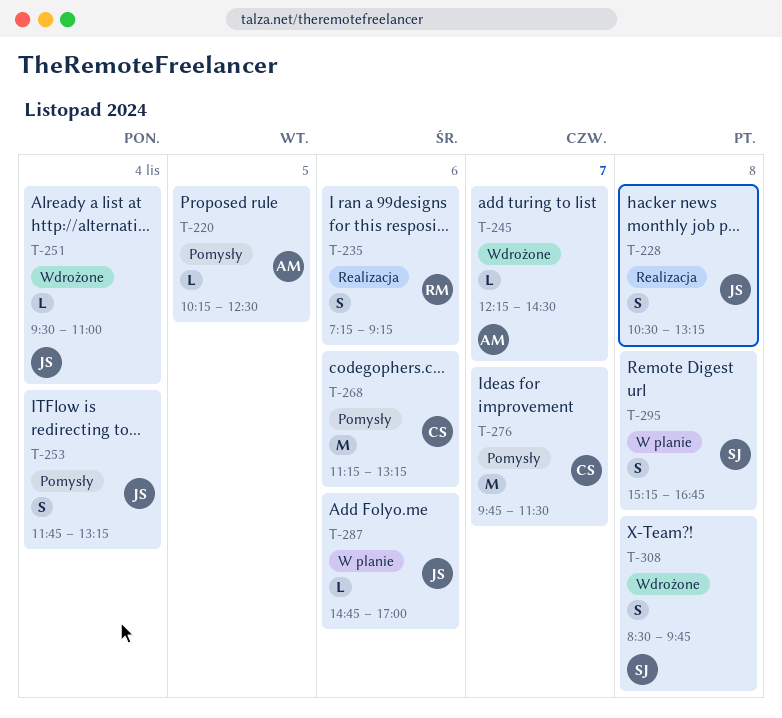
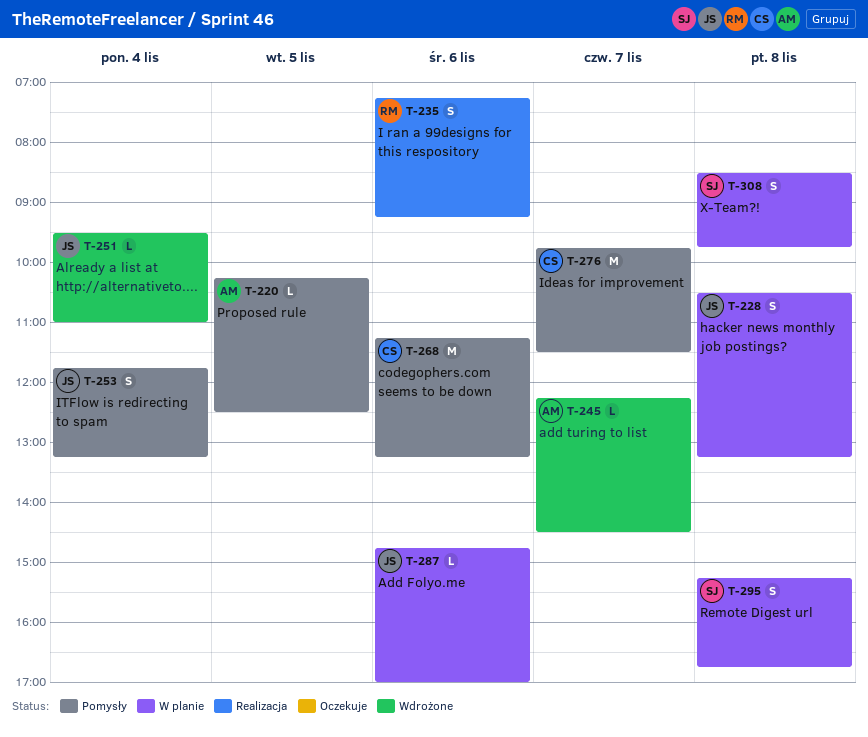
T-228, status: Realizacja -> W planie
T-308, status: Wdrożone -> W planie

